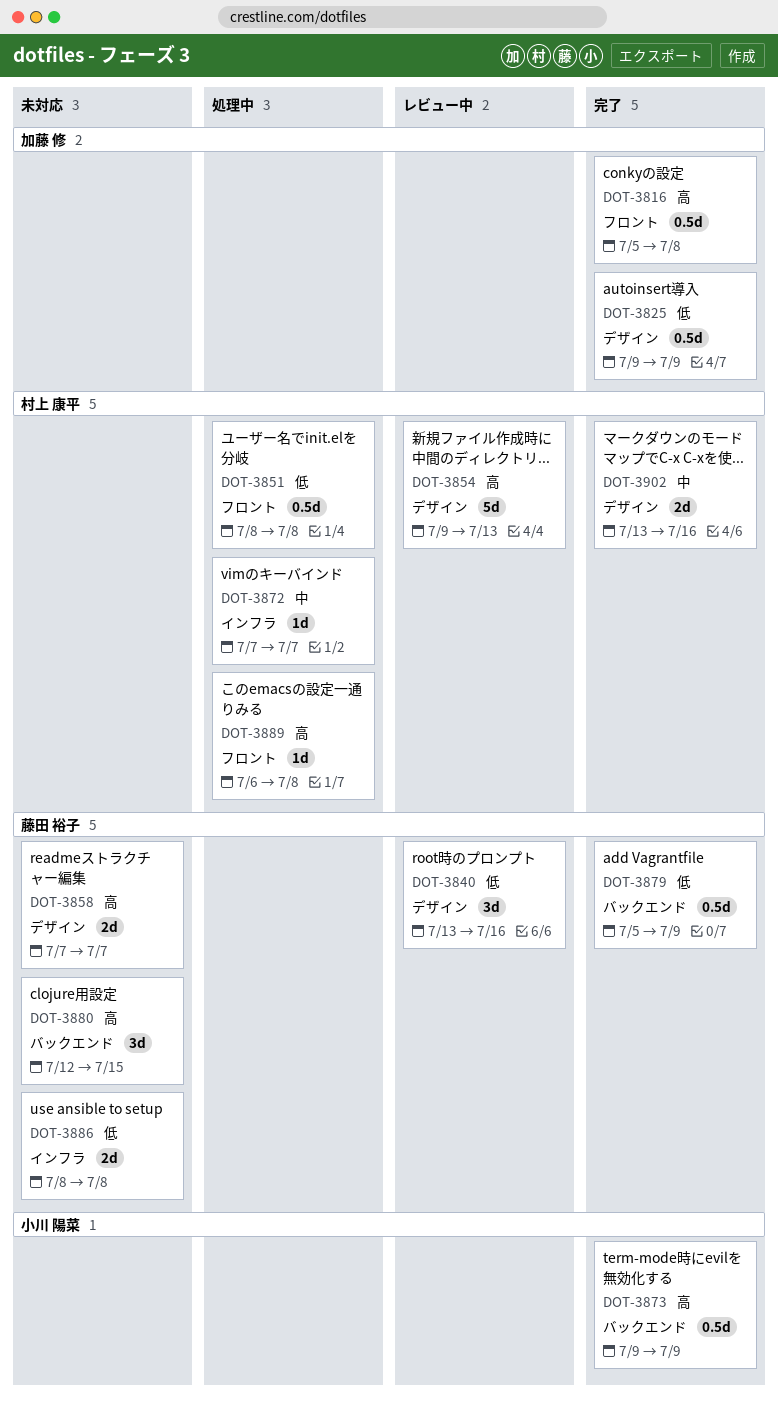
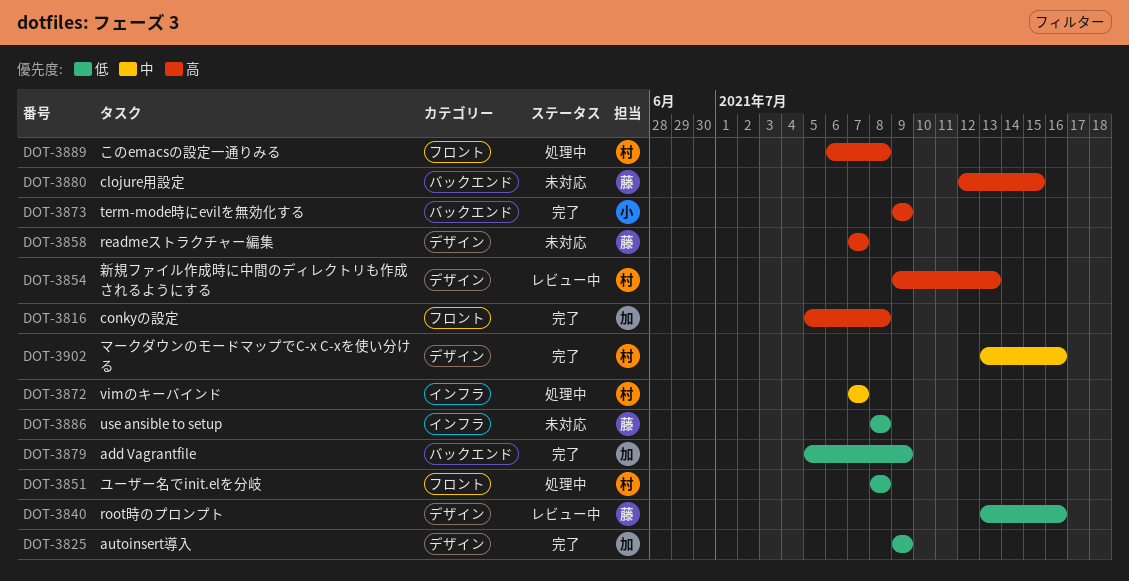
DOT-3879, owner: 藤田 裕子 -> 加藤 修

